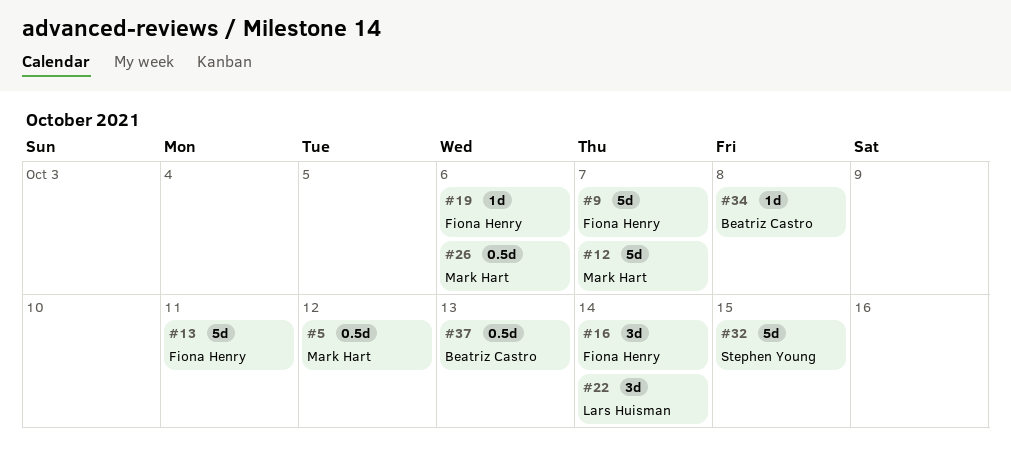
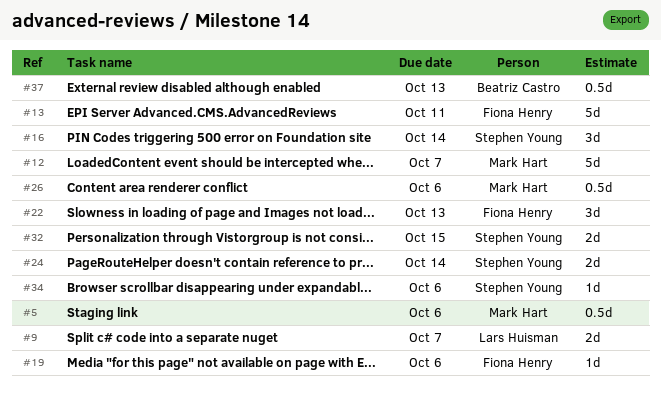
#5, due: Oct 12 -> Oct 6
#9, owner: Fiona Henry -> Lars Huisman
#9, estimate: 5d -> 2d
#16, owner: Fiona Henry -> Stephen Young
#22, owner: Lars Huisman -> Fiona Henry
#22, due: Oct 14 -> Oct 13
#24: none -> present
#32, estimate: 5d -> 2d
#34, owner: Beatriz Castro -> Stephen Young
#34, due: Oct 8 -> Oct 6

